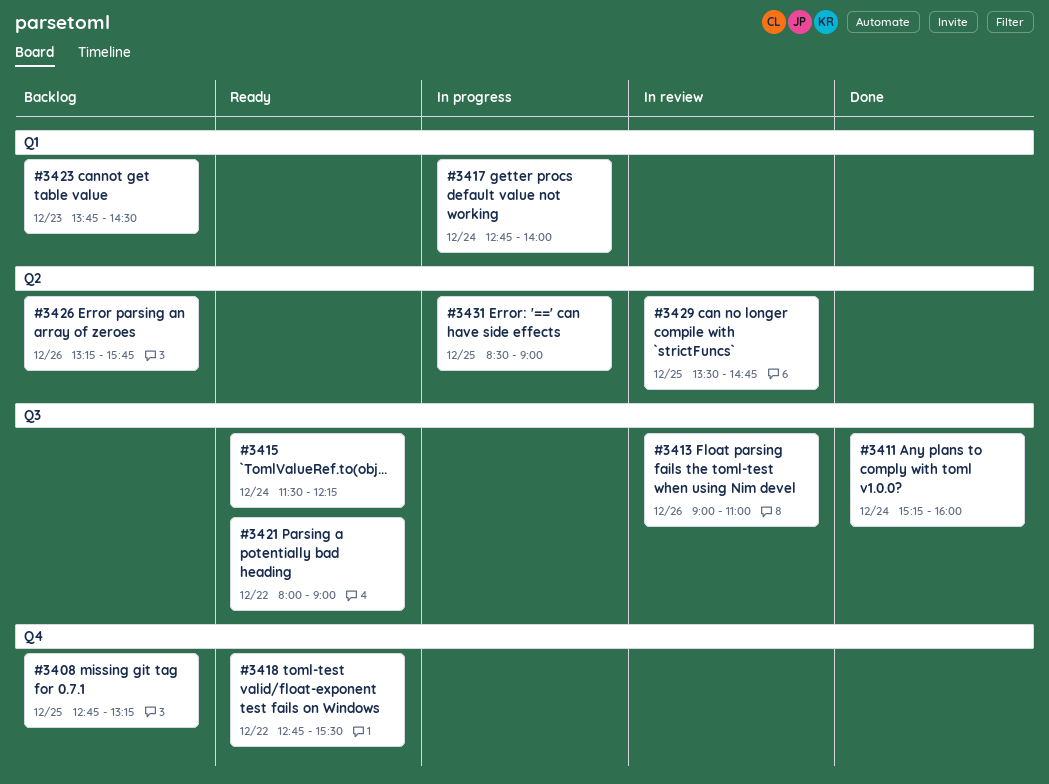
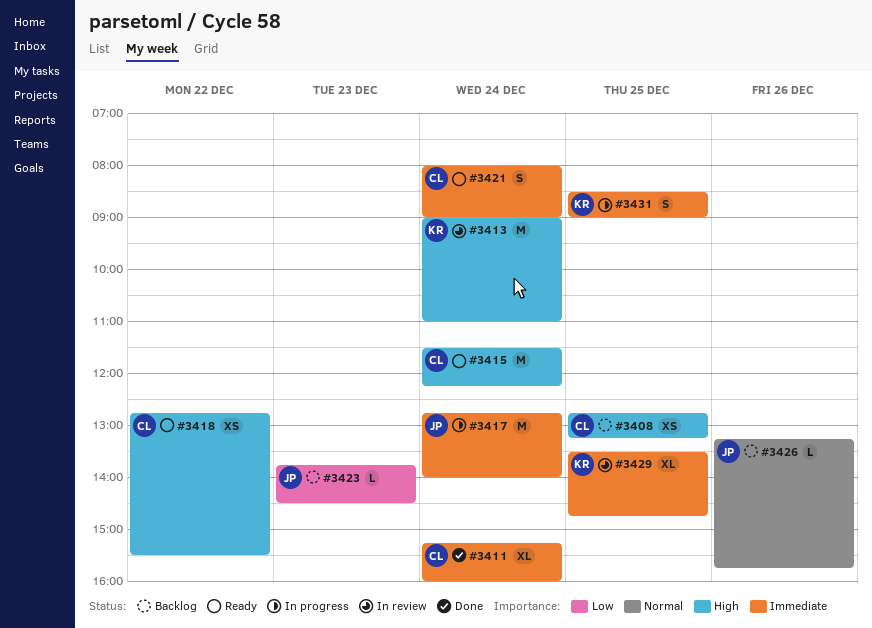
#3413, day: Dec 26 -> Dec 24
#3421, day: Dec 22 -> Dec 24

